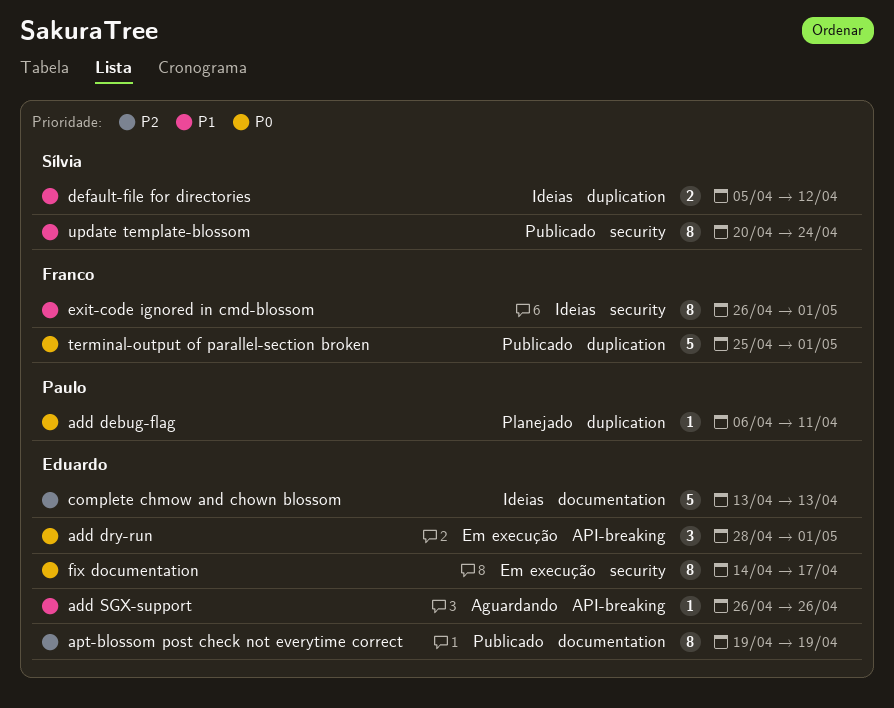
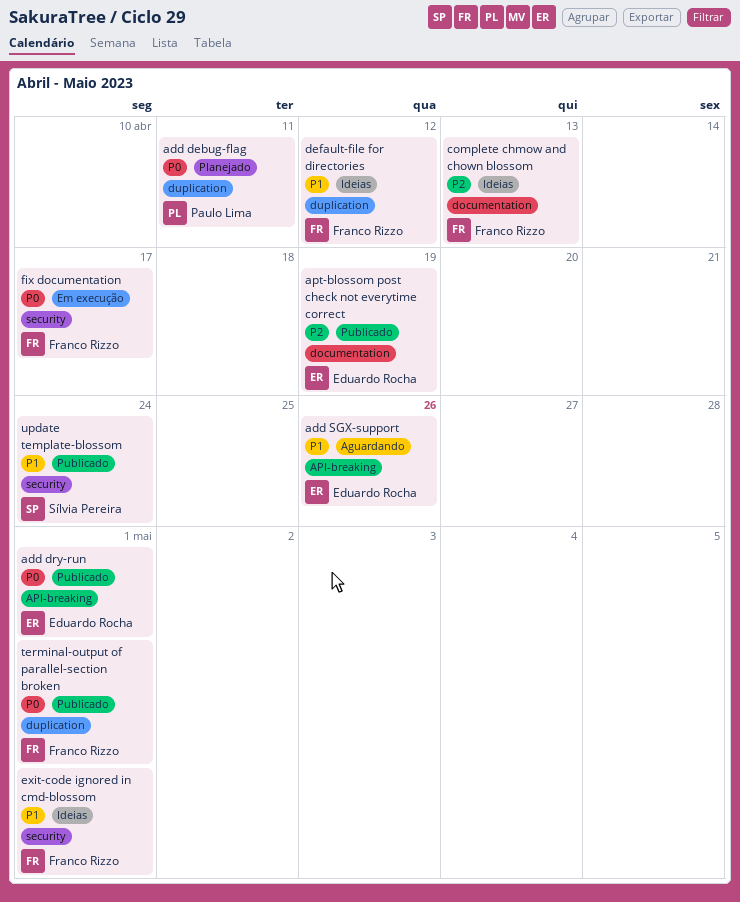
add dry-run, status: Em execução -> Publicado
complete chmow and chown blossom, owner: Eduardo Rocha -> Franco Rizzo
default-file for directories, owner: Sílvia Pereira -> Franco Rizzo
fix documentation, owner: Eduardo Rocha -> Franco Rizzo

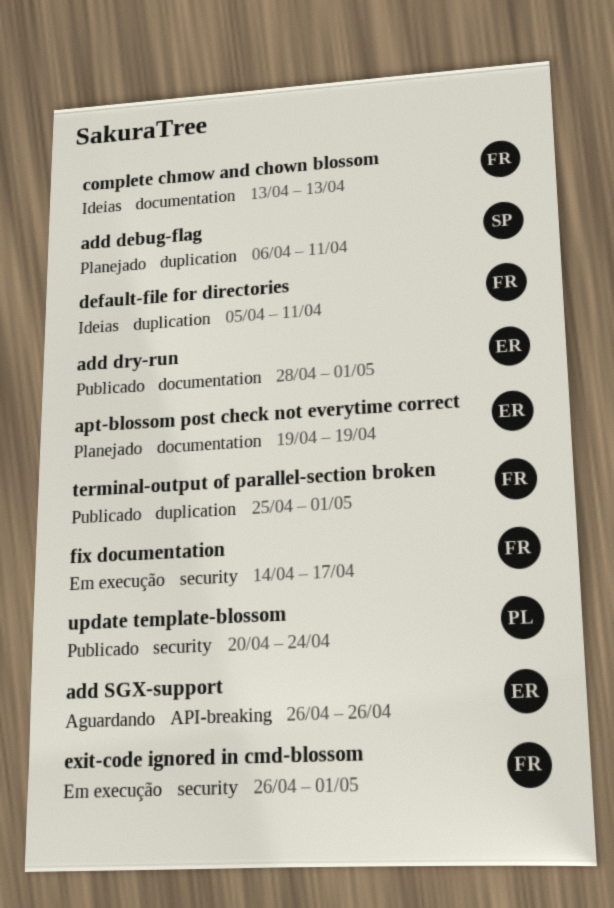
add debug-flag, owner: Paulo Lima -> Sílvia Pereira
add dry-run, label: API-breaking -> documentation
apt-blossom post check not everytime correct, status: Publicado -> Planejado
default-file for directories, due: Apr 12 -> Apr 11
exit-code ignored in cmd-blossom, status: Ideias -> Em execução
update template-blossom, owner: Sílvia Pereira -> Paulo Lima

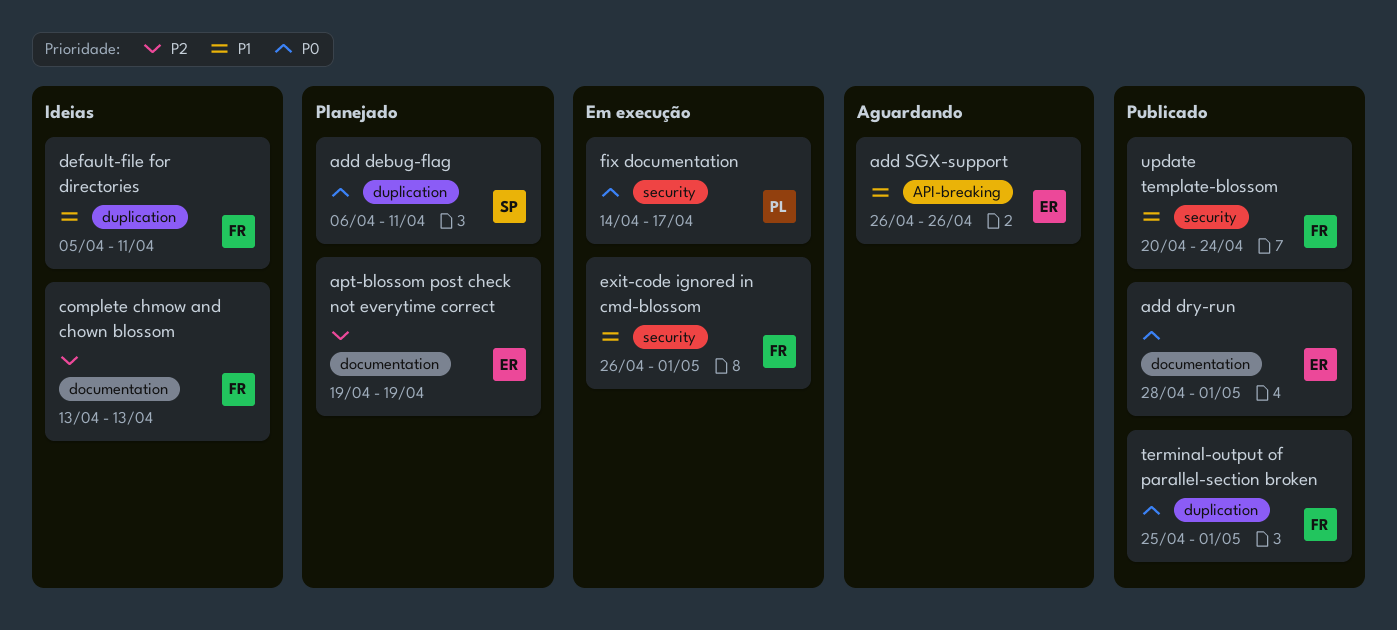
fix documentation, owner: FR -> PL
update template-blossom, owner: PL -> FR

